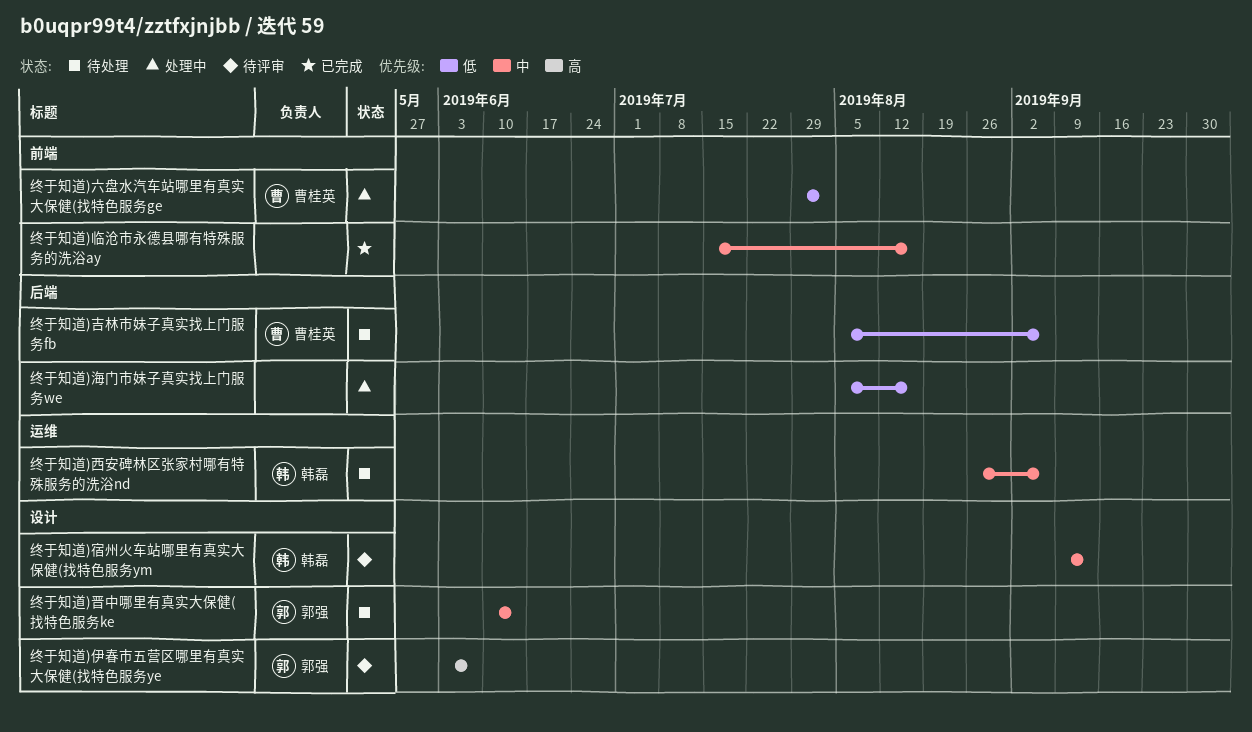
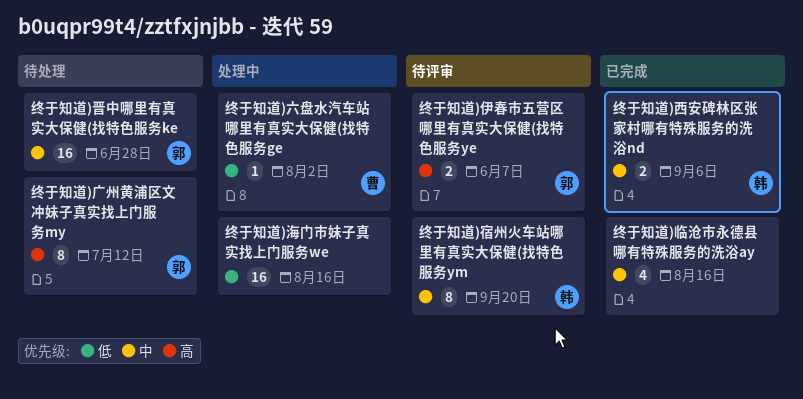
终于知道)吉林市妹子真实找上门服务fb: present -> none
终于知道)宿州火车站哪里有真实大保健(找特色服务ym, due: Sep 13 -> Sep 20
终于知道)广州黄浦区文冲妹子真实找上门服务my: none -> present
终于知道)晋中哪里有真实大保健(找特色服务ke, due: Jun 14 -> Jun 28
终于知道)西安碑林区张家村哪有特殊服务的洗浴nd, status: 待处理 -> 已完成

